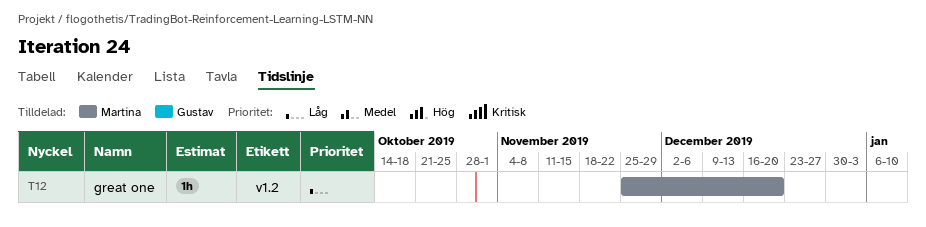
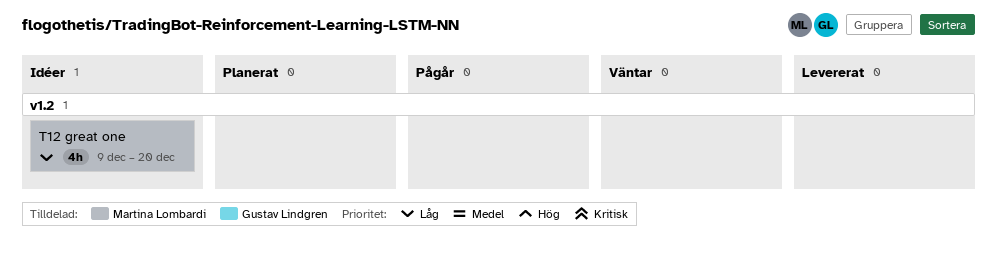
T12, estimate: 1h -> 4h
T12, start: Nov 25 -> Dec 9

